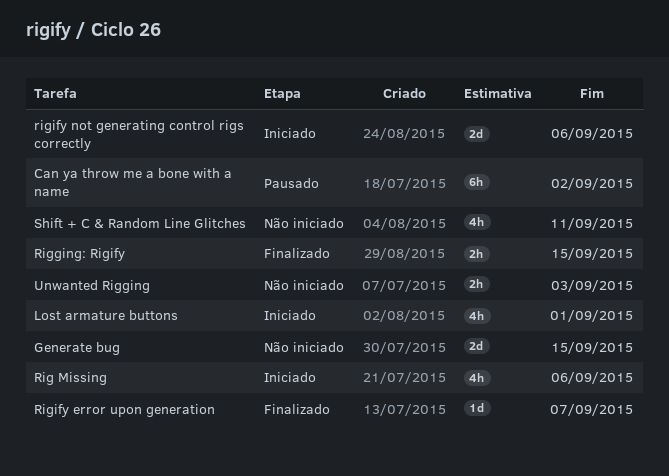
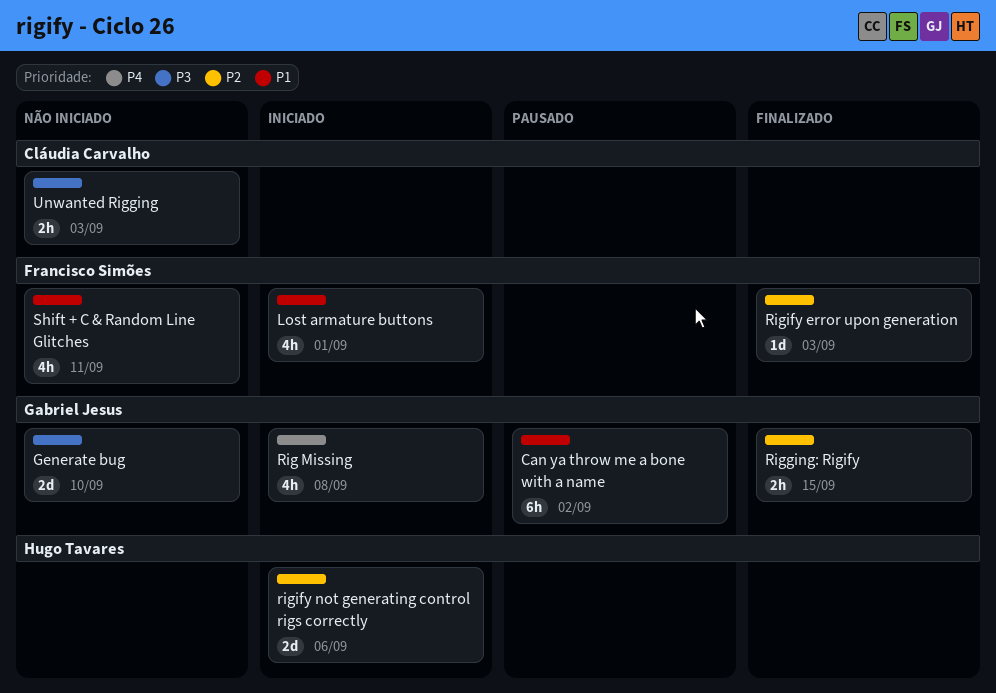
Generate bug, due: Sep 15 -> Sep 10
Rig Missing, due: Sep 6 -> Sep 8
Rigify error upon generation, due: Sep 7 -> Sep 3

